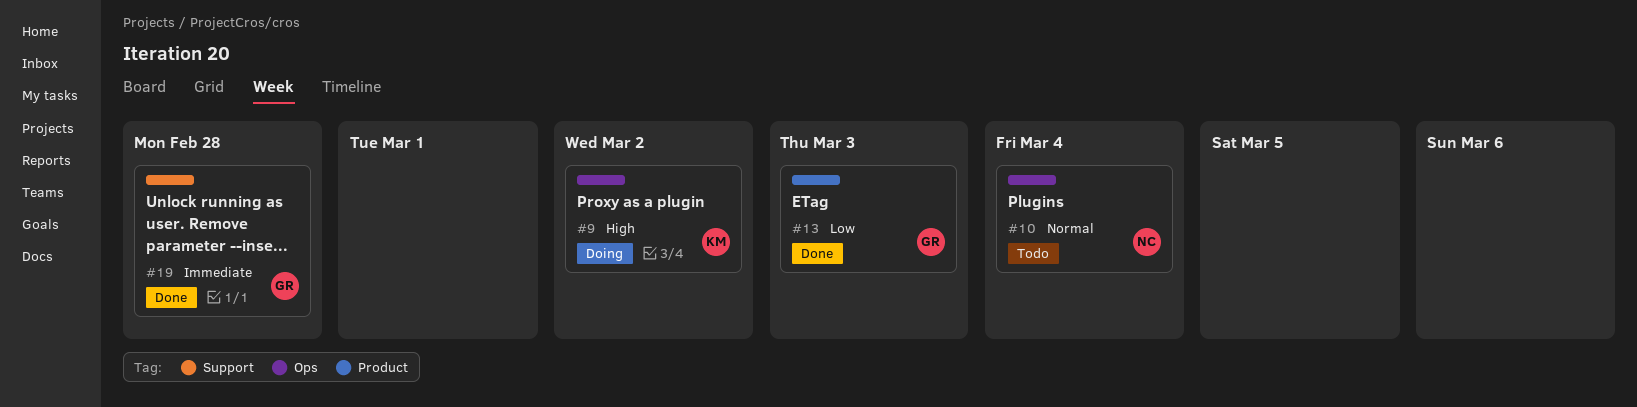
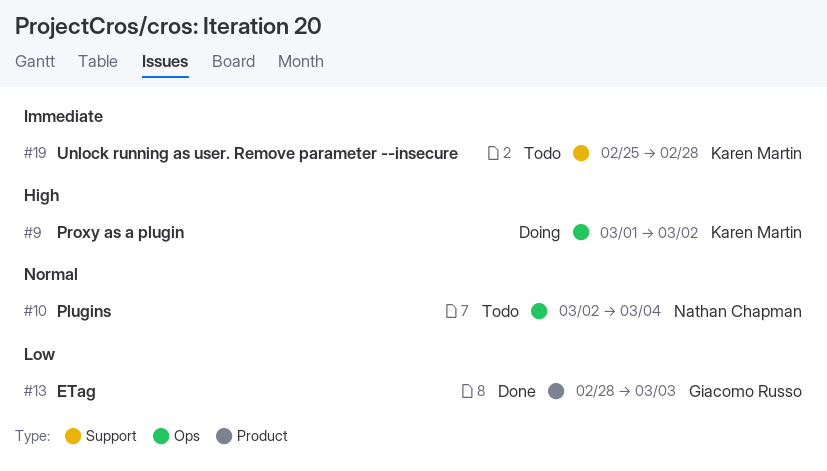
#19, status: Done -> Todo
#19, owner: Giacomo Russo -> Karen Martin

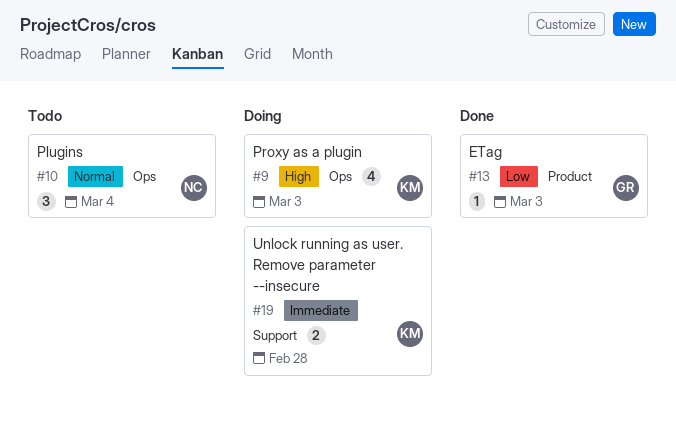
#9, due: Mar 2 -> Mar 3
#19, status: Todo -> Doing

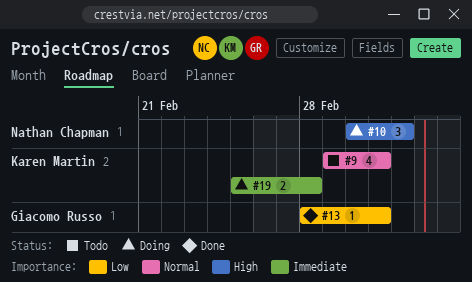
#9, status: Doing -> Todo
#9, priority: High -> Normal
#10, status: Todo -> Doing
#10, priority: Normal -> High

